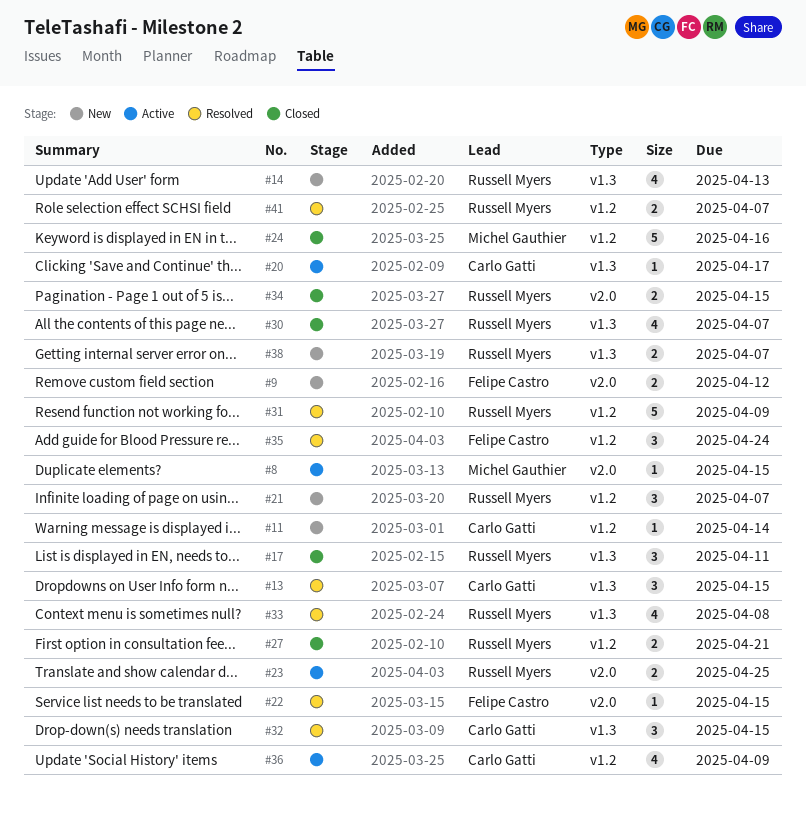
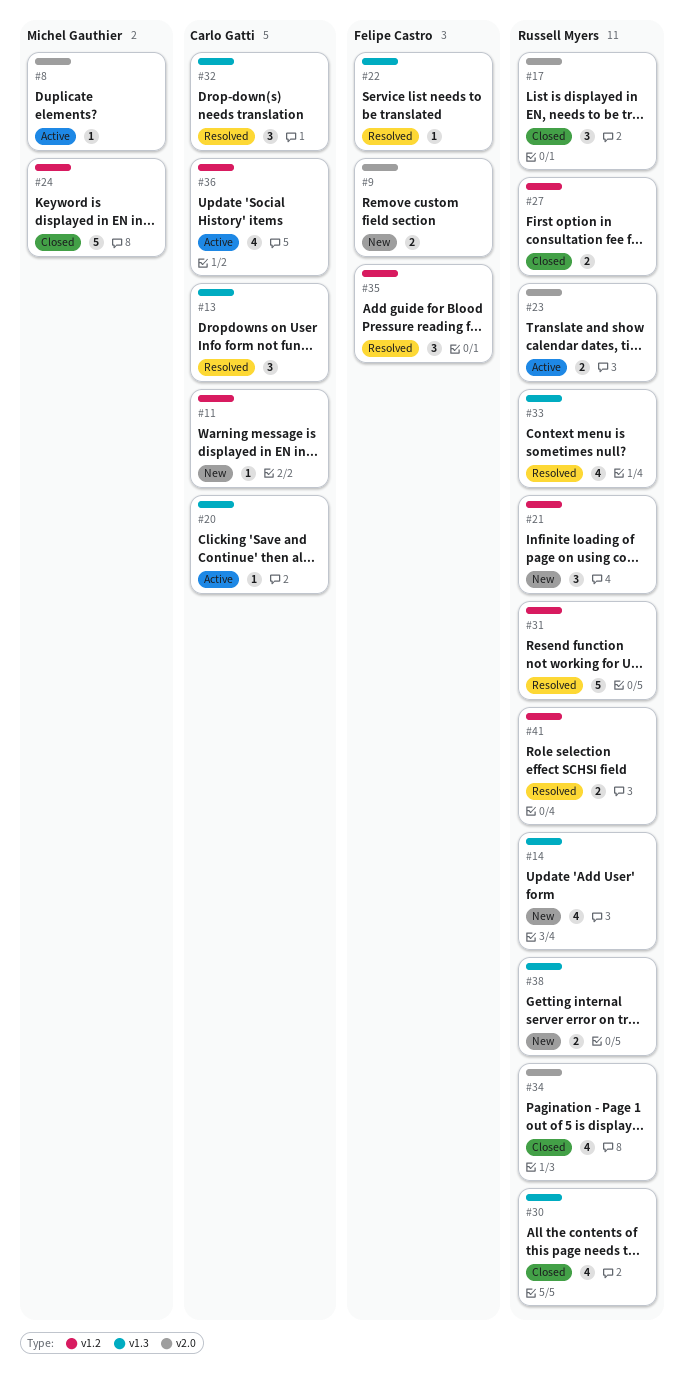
#17, label: v1.3 -> v2.0
#22, label: v2.0 -> v1.3
#34, estimate: 2 -> 4

